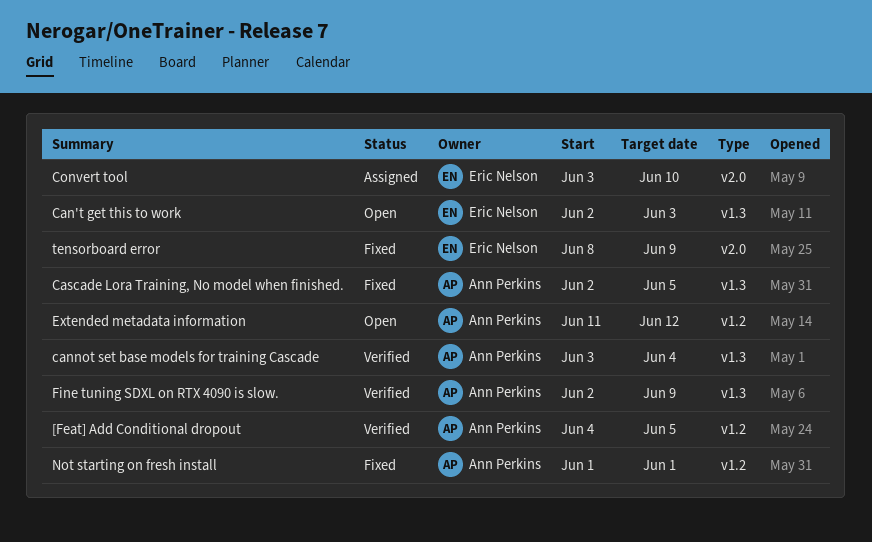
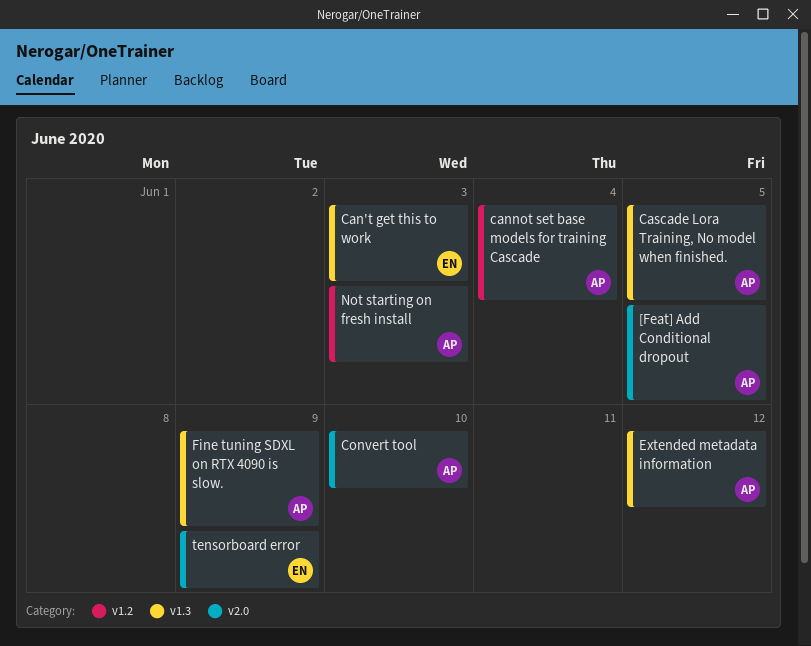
[Feat] Add Conditional dropout, label: v1.2 -> v2.0
cannot set base models for training Cascade, label: v1.3 -> v1.2
Convert tool, owner: Eric Nelson -> Ann Perkins
Extended metadata information, label: v1.2 -> v1.3
Not starting on fresh install, due: Jun 1 -> Jun 3

